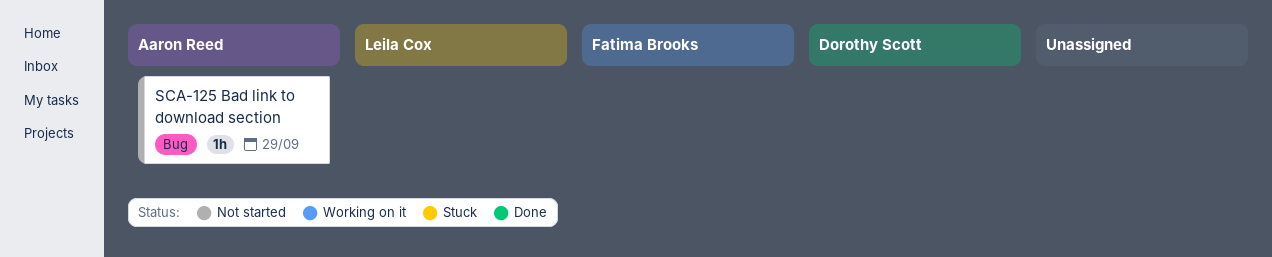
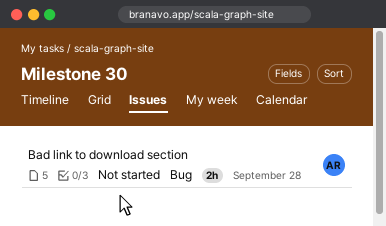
Bad link to download section, estimate: 1h -> 2h
Bad link to download section, due: Sep 29 -> Sep 28

